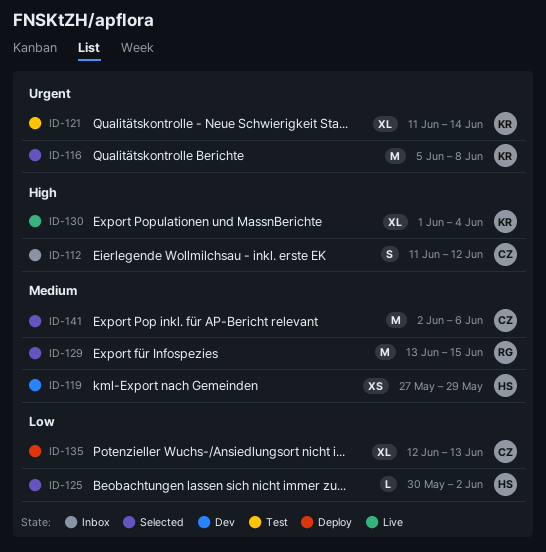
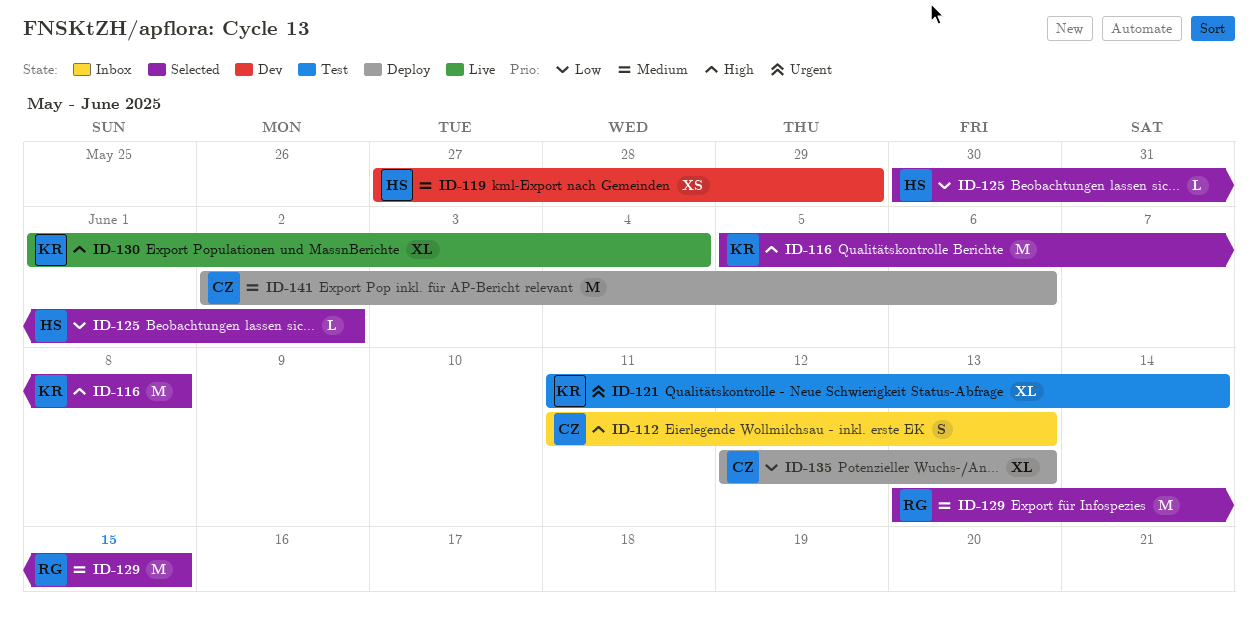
ID-112, due: Jun 12 -> Jun 13
ID-116, priority: Urgent -> High
ID-141, status: Selected -> Deploy

